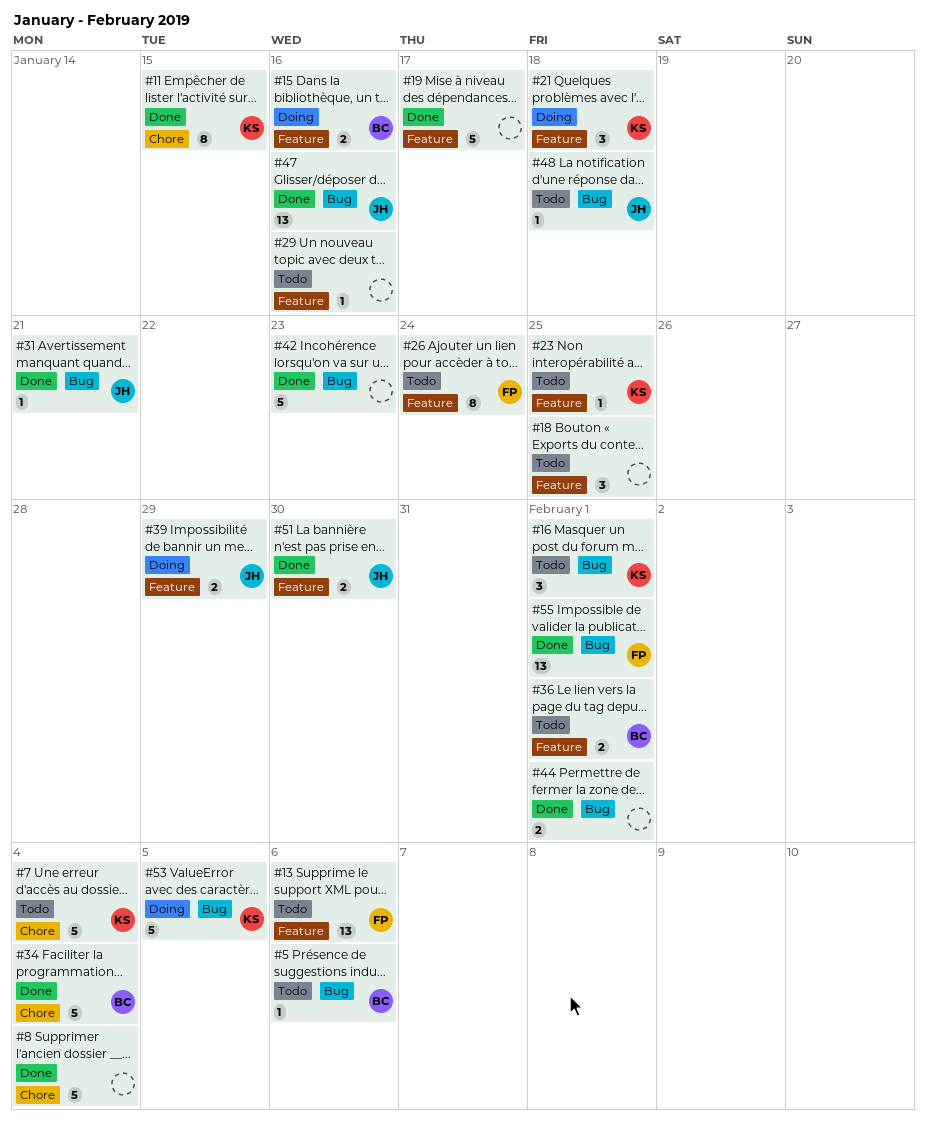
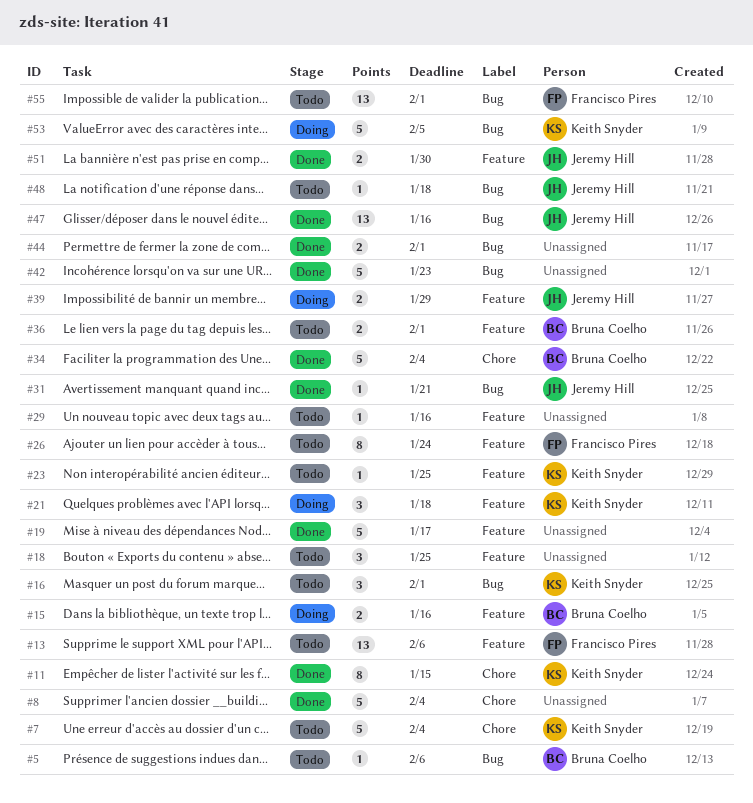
#55, status: Done -> Todo

